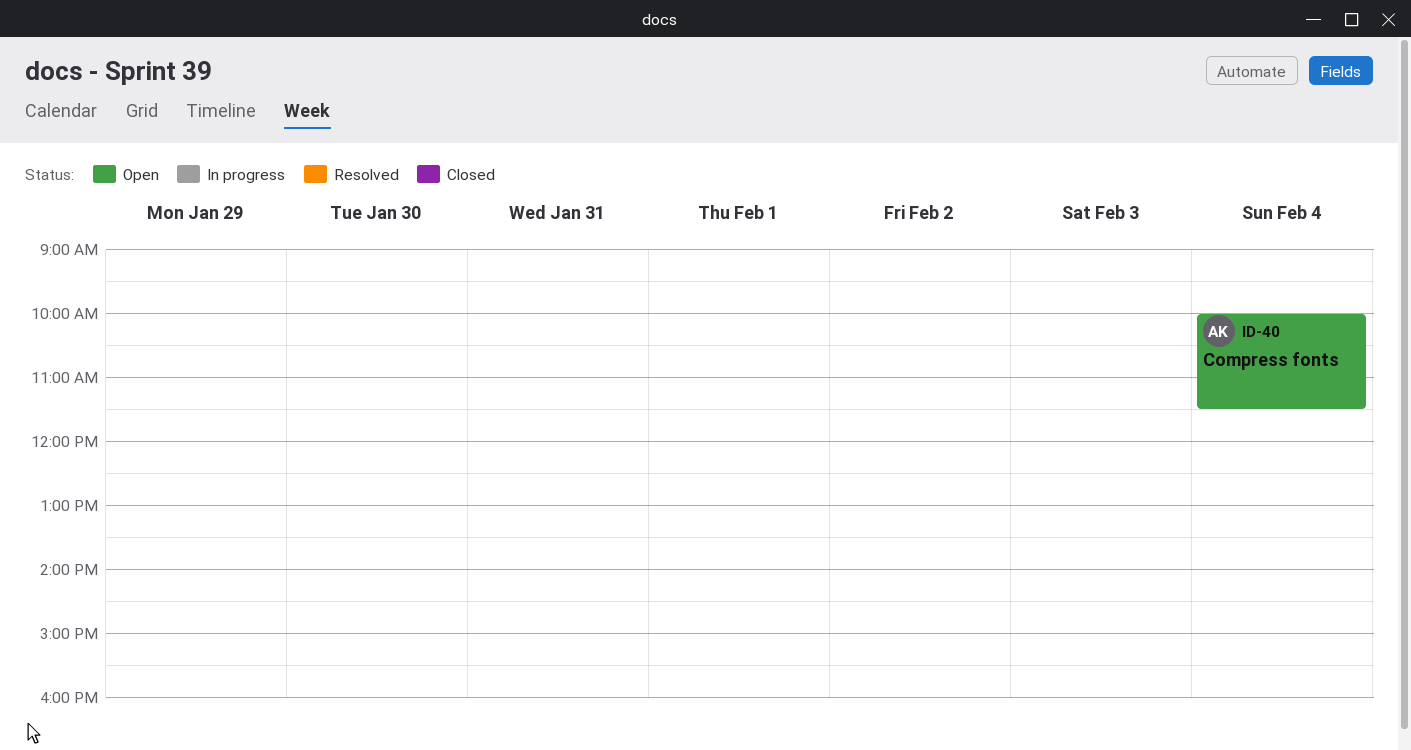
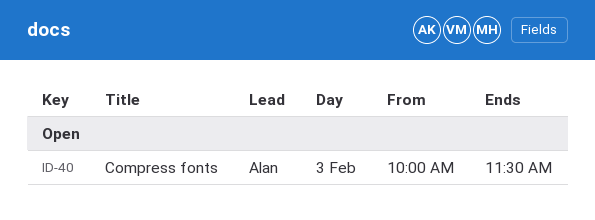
ID-40, day: Feb 4 -> Feb 3

